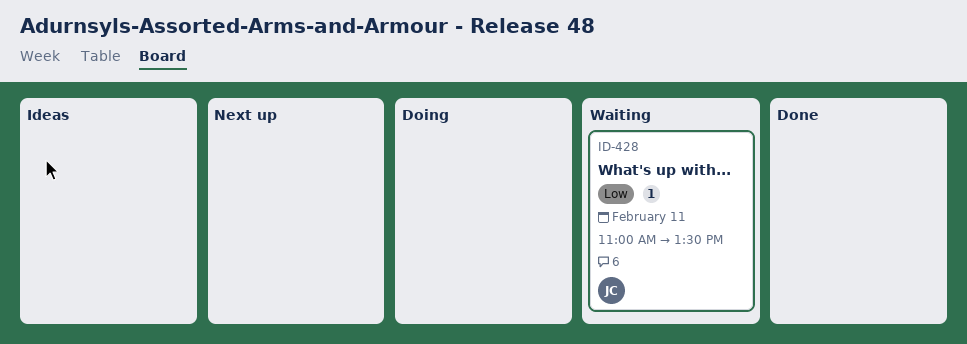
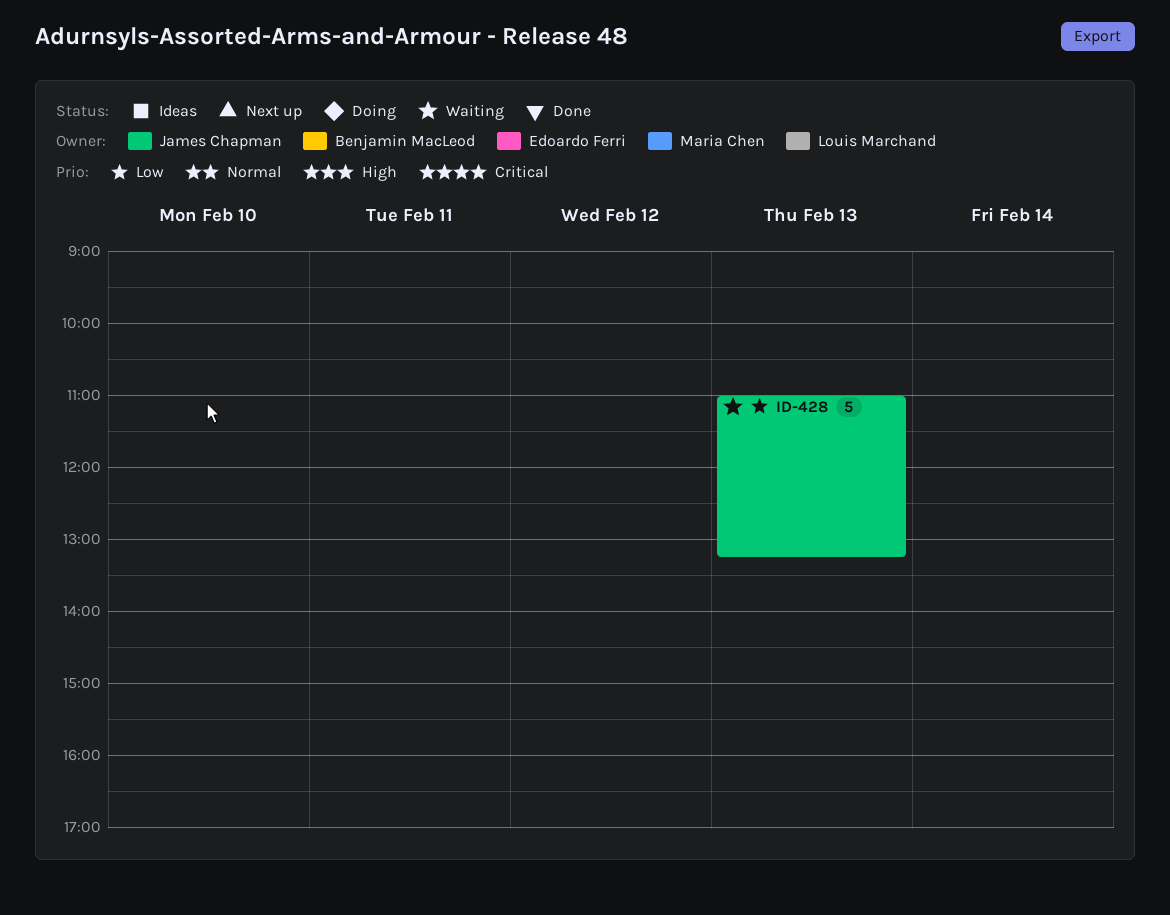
ID-428, estimate: 1 -> 5
ID-428, day: Feb 11 -> Feb 13
ID-428, ends: 13:30 -> 13:15

